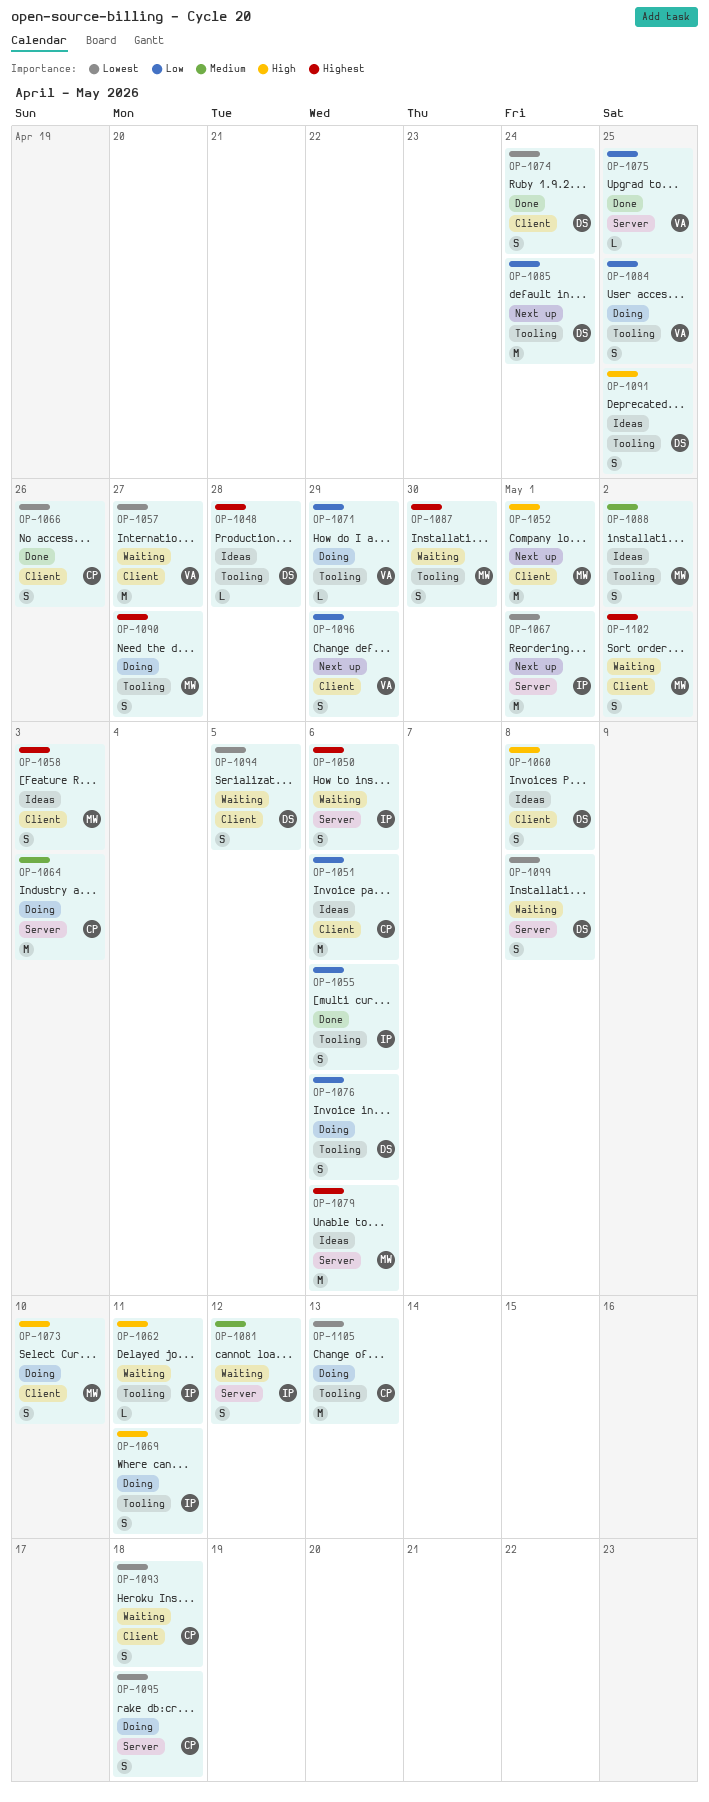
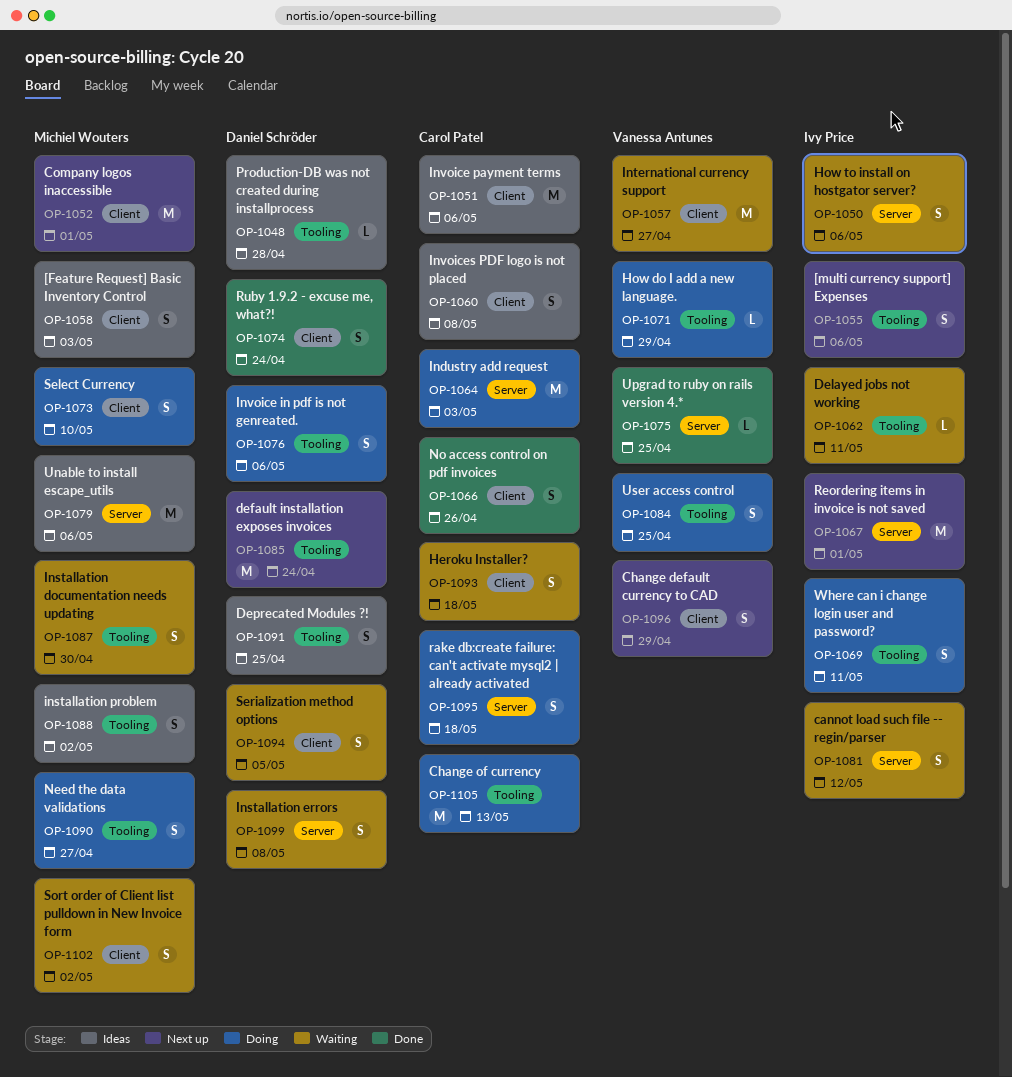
OP-1055, status: Done -> Next up
OP-1060, owner: Daniel Schröder -> Carol Patel

